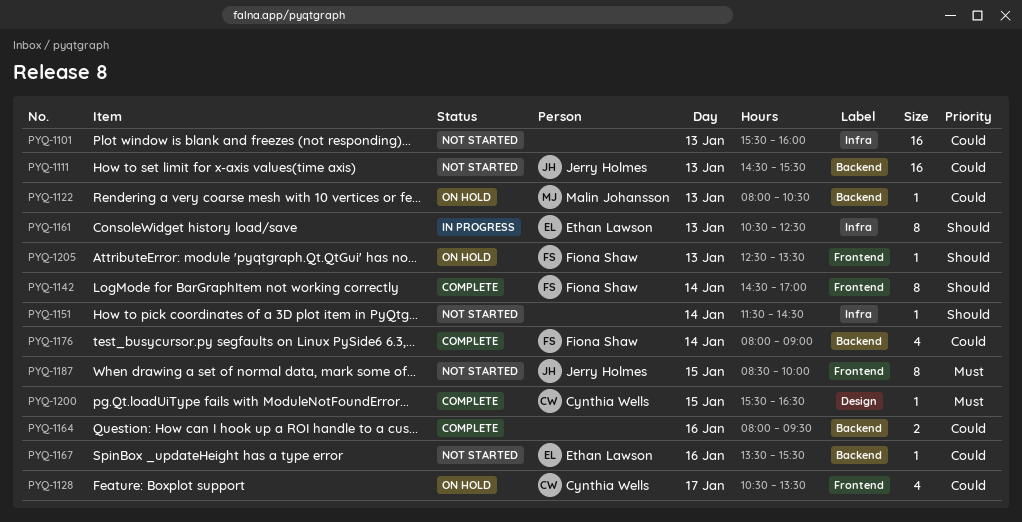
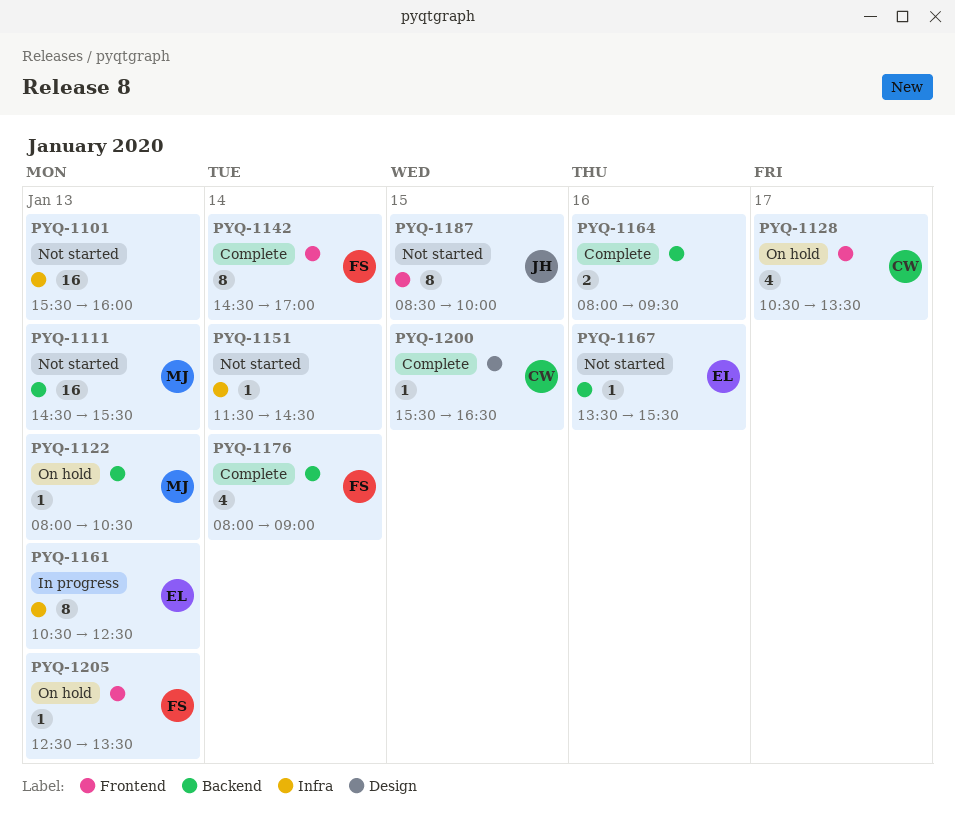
PYQ-1111, owner: Jerry Holmes -> Malin Johansson

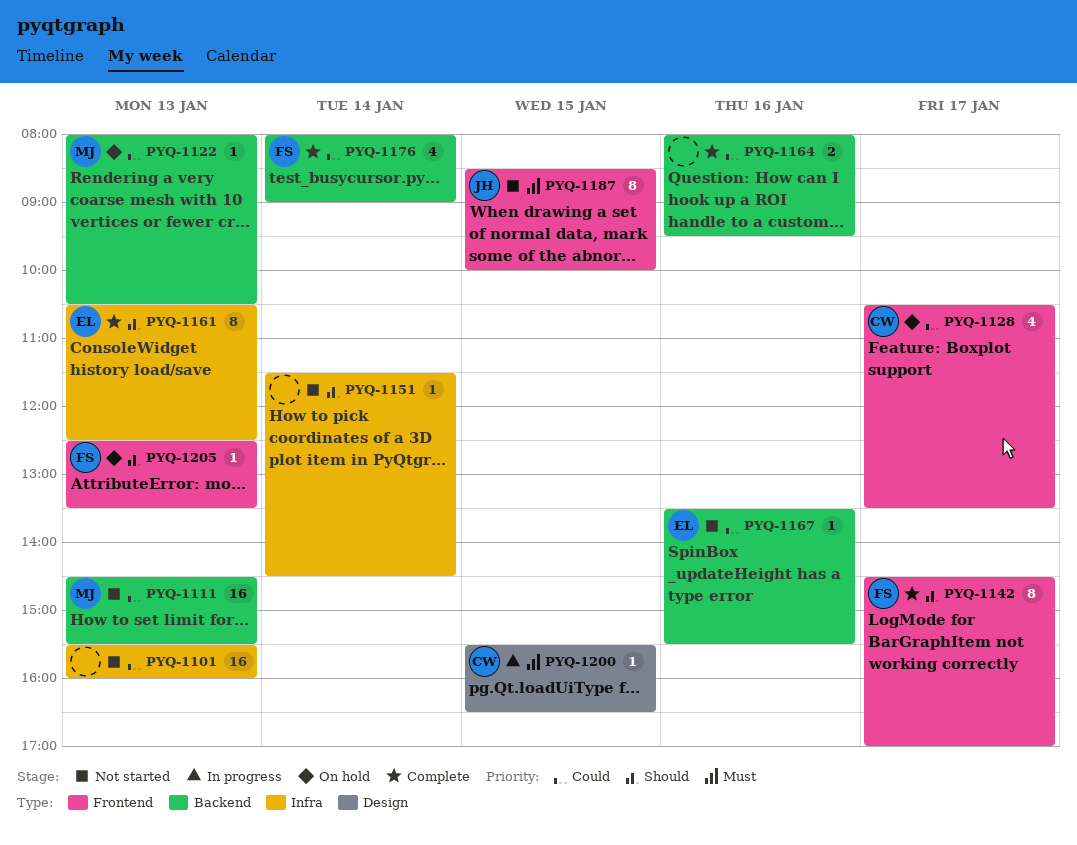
PYQ-1142, day: Jan 14 -> Jan 17
PYQ-1161, status: In progress -> Complete
PYQ-1200, status: Complete -> In progress

